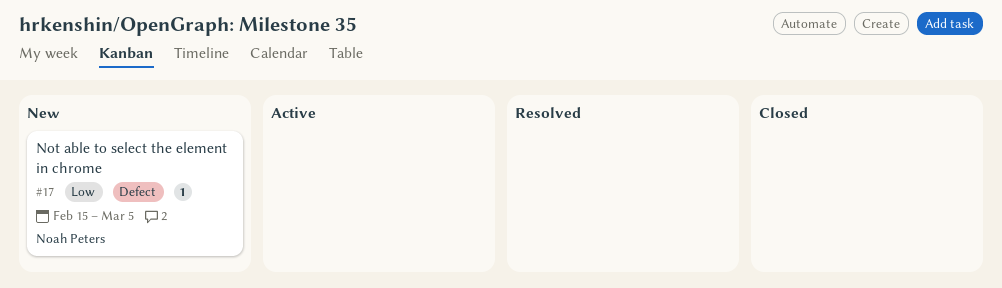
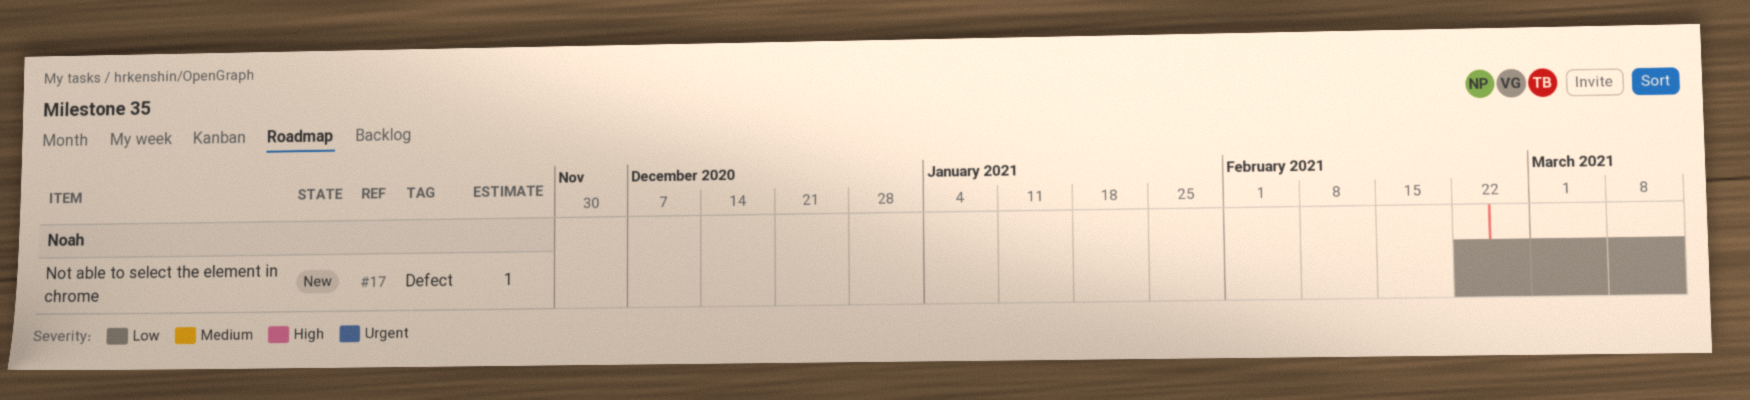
#17, start: Feb 15 -> Feb 22
#17, due: Mar 5 -> Mar 12

